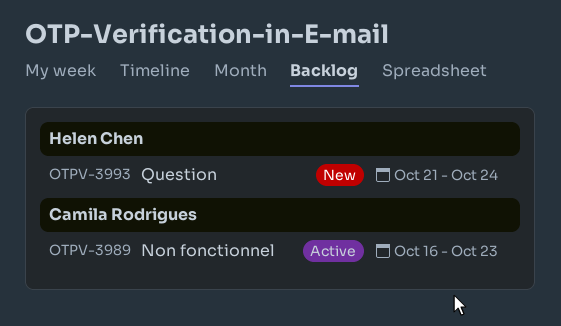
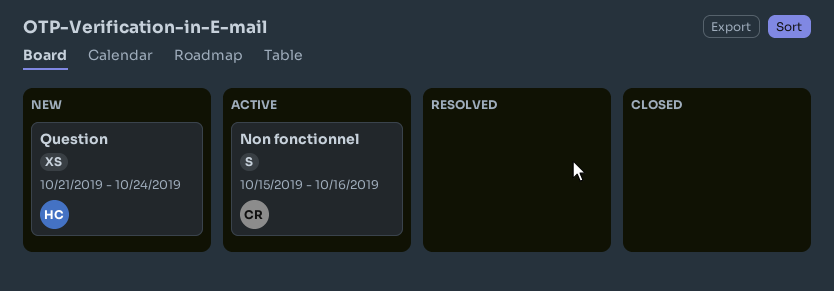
Non fonctionnel, start: Oct 16 -> Oct 15
Non fonctionnel, due: Oct 23 -> Oct 16

